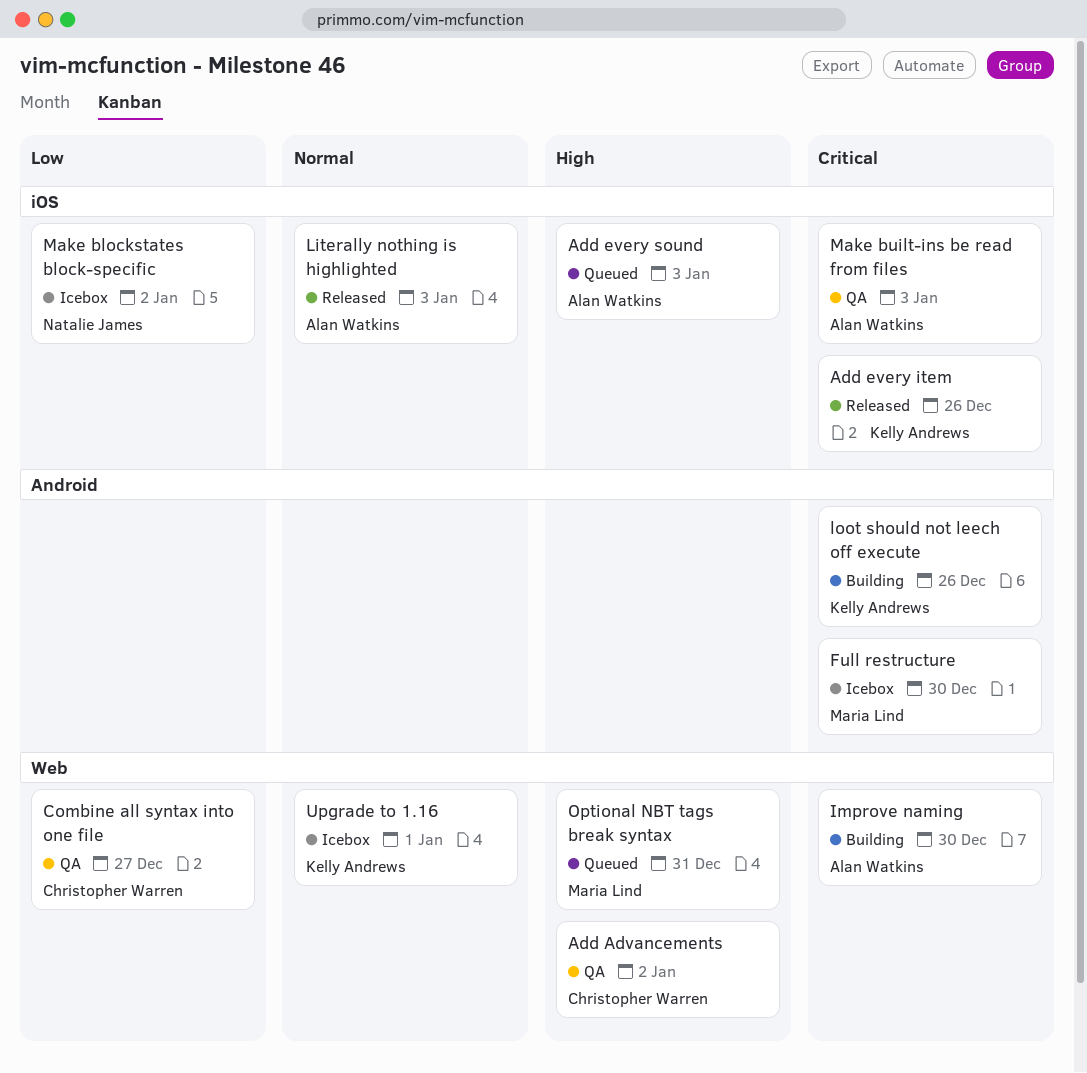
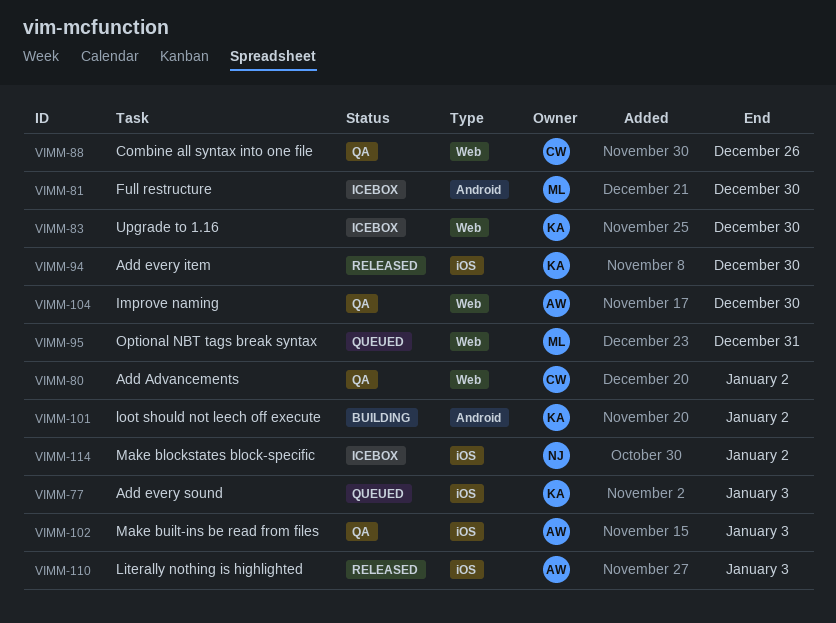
Add every item, due: Dec 26 -> Dec 30
Add every sound, owner: Alan Watkins -> Kelly Andrews
Combine all syntax into one file, due: Dec 27 -> Dec 26
Improve naming, status: Building -> QA
loot should not leech off execute, due: Dec 26 -> Jan 2
Upgrade to 1.16, due: Jan 1 -> Dec 30

